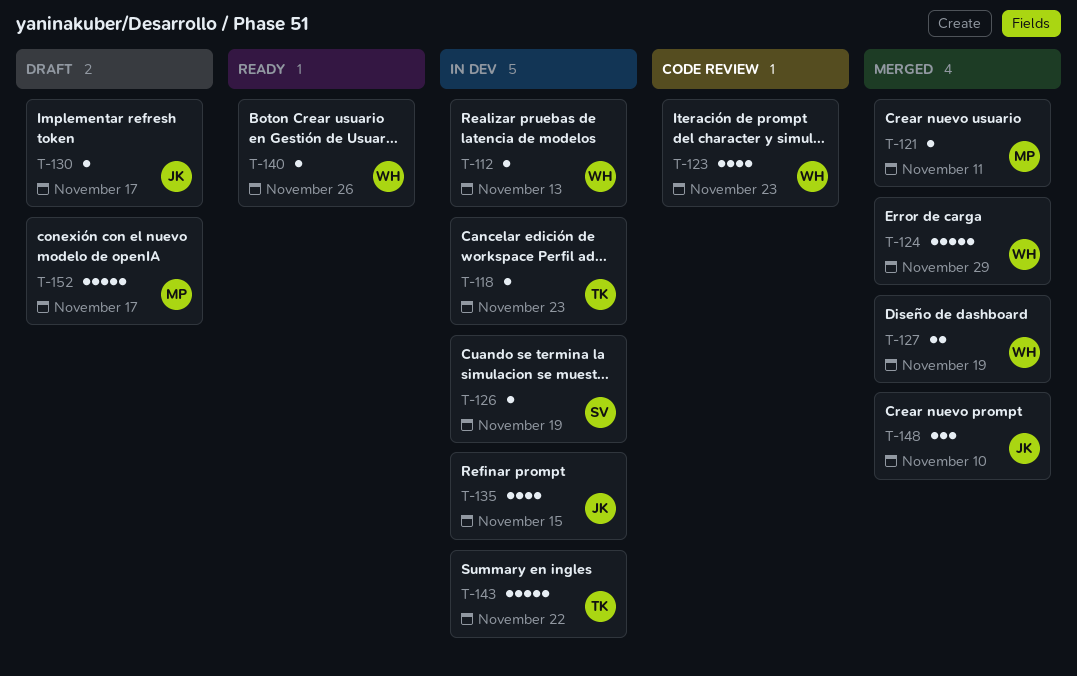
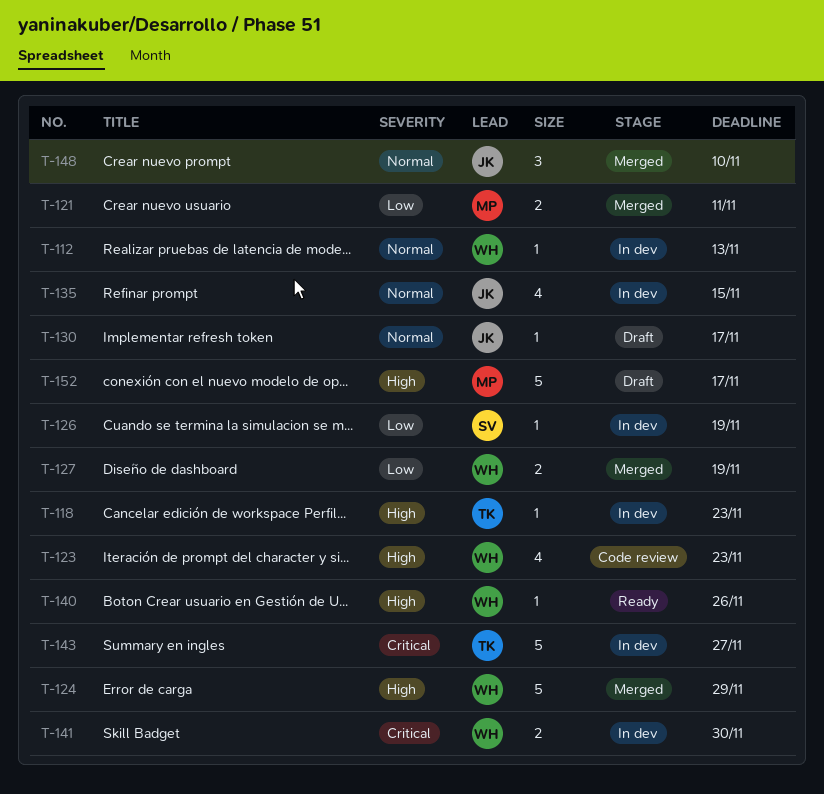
T-121, estimate: 1 -> 2
T-141: none -> present
T-143, due: Nov 22 -> Nov 27

